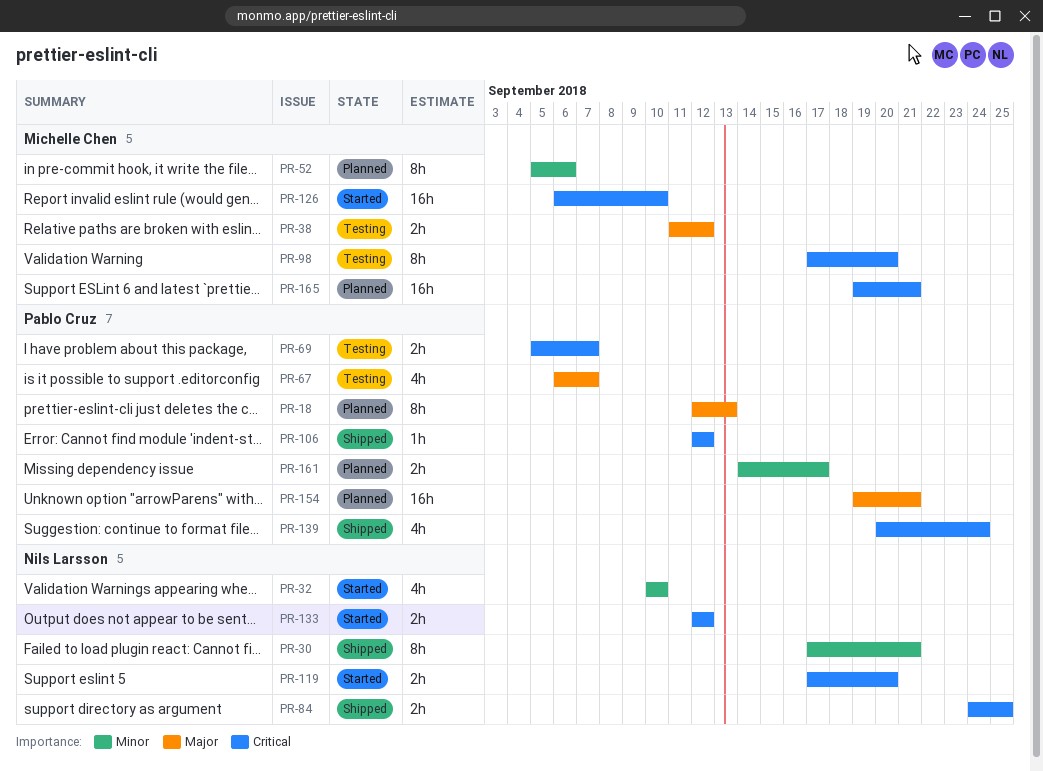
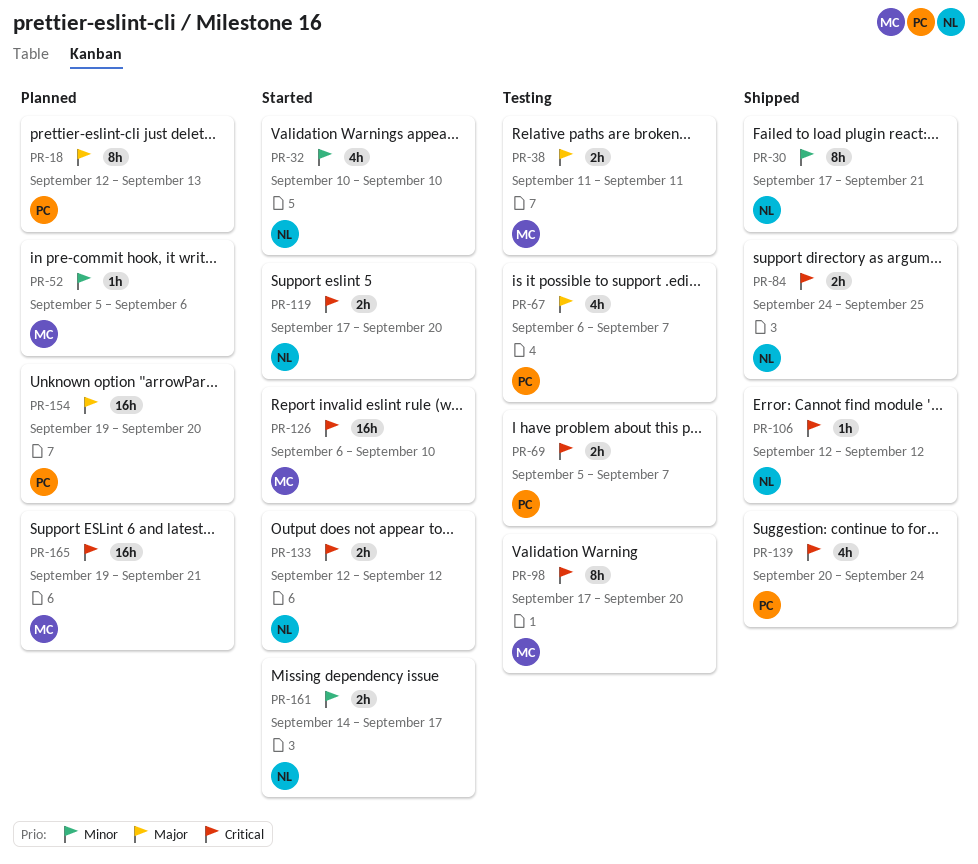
PR-38, due: Sep 12 -> Sep 11
PR-52, estimate: 8h -> 1h
PR-106, owner: Pablo Cruz -> Nils Larsson
PR-154, due: Sep 21 -> Sep 20
PR-161, status: Planned -> Started
PR-161, owner: Pablo Cruz -> Nils Larsson

